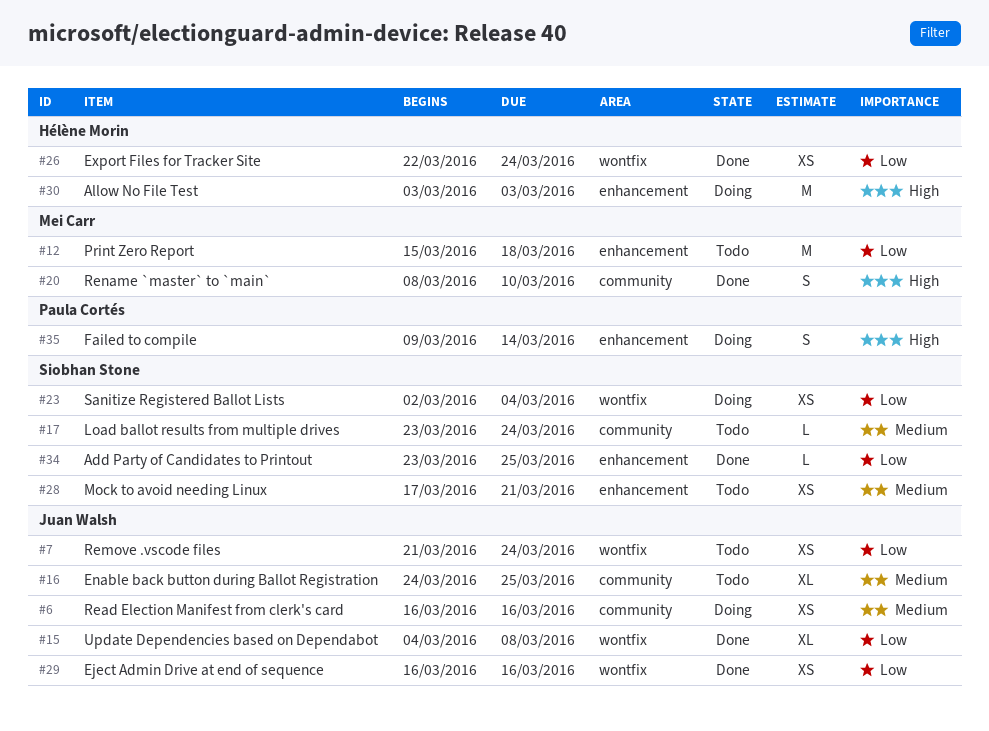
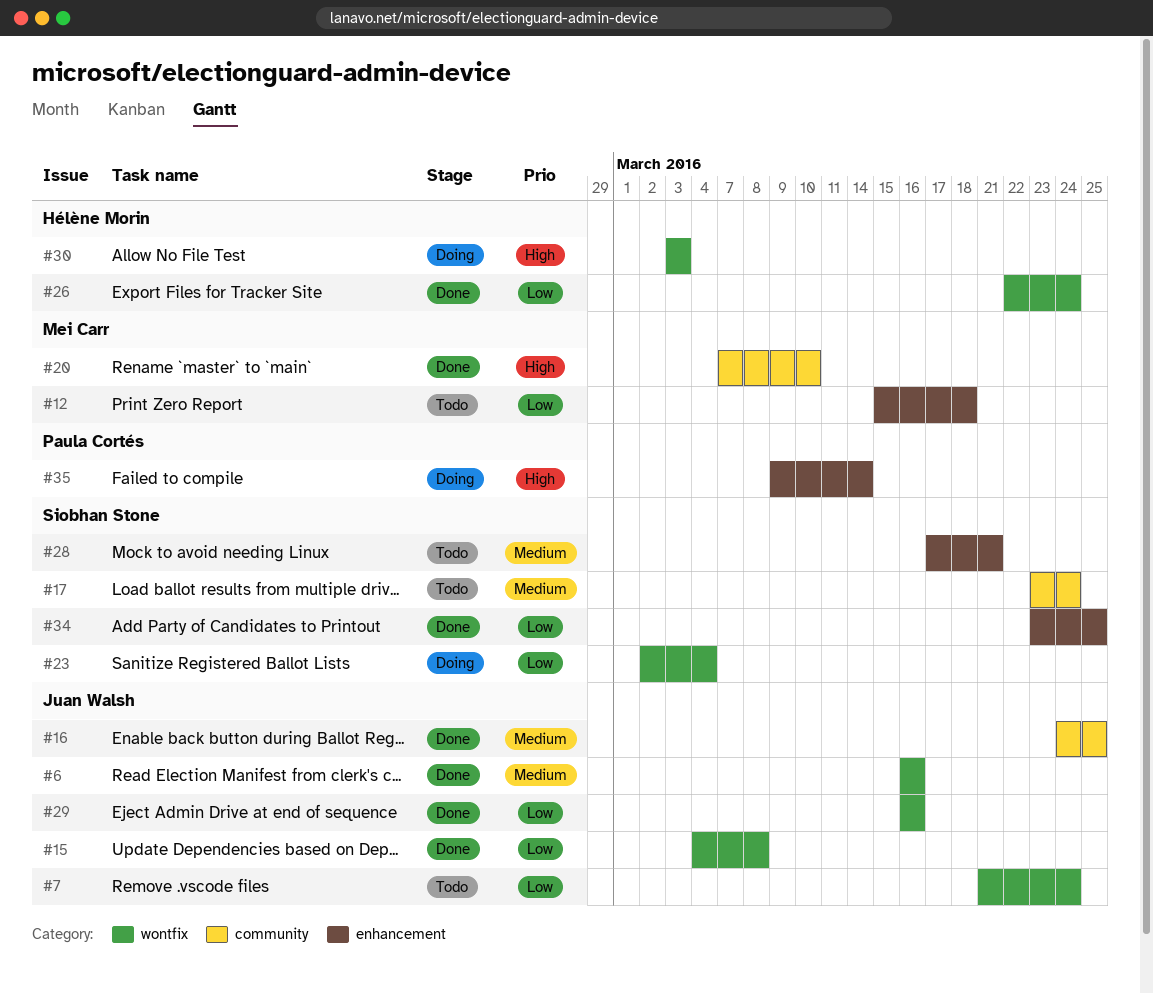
#6, status: Doing -> Done
#6, label: community -> wontfix
#16, status: Todo -> Done
#20, start: Mar 8 -> Mar 7
#30, label: enhancement -> wontfix

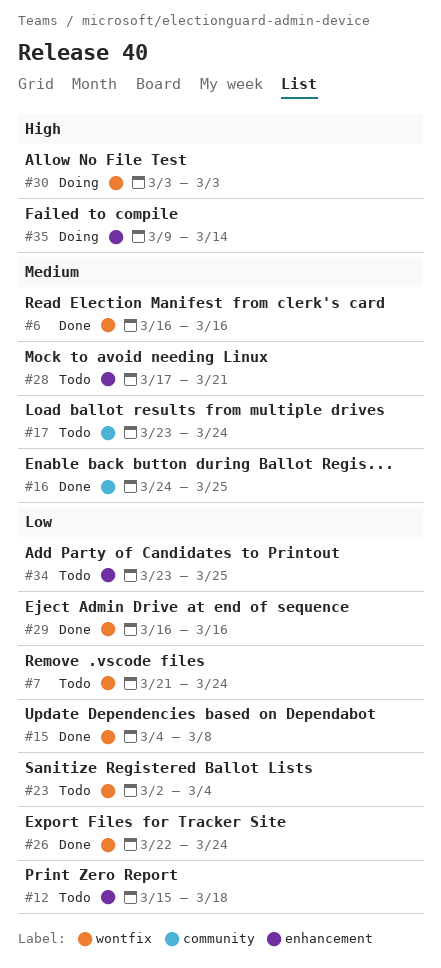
#20: present -> none
#23, status: Doing -> Todo
#34, status: Done -> Todo

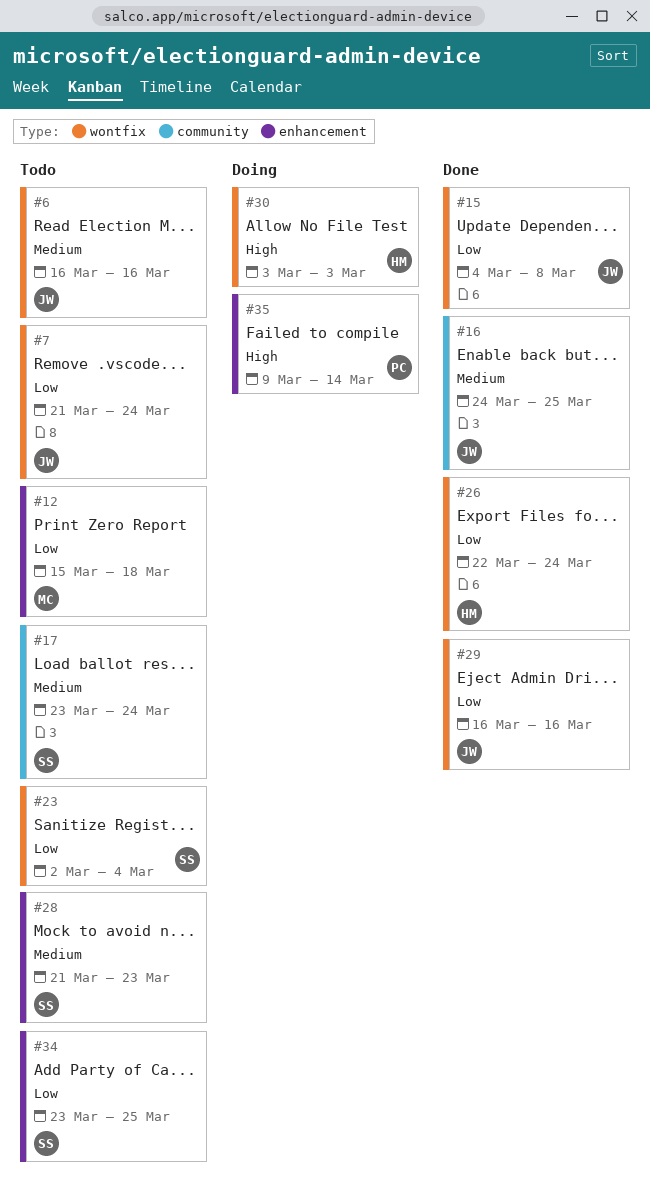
#6, status: Done -> Todo
#28, start: Mar 17 -> Mar 21
#28, due: Mar 21 -> Mar 23

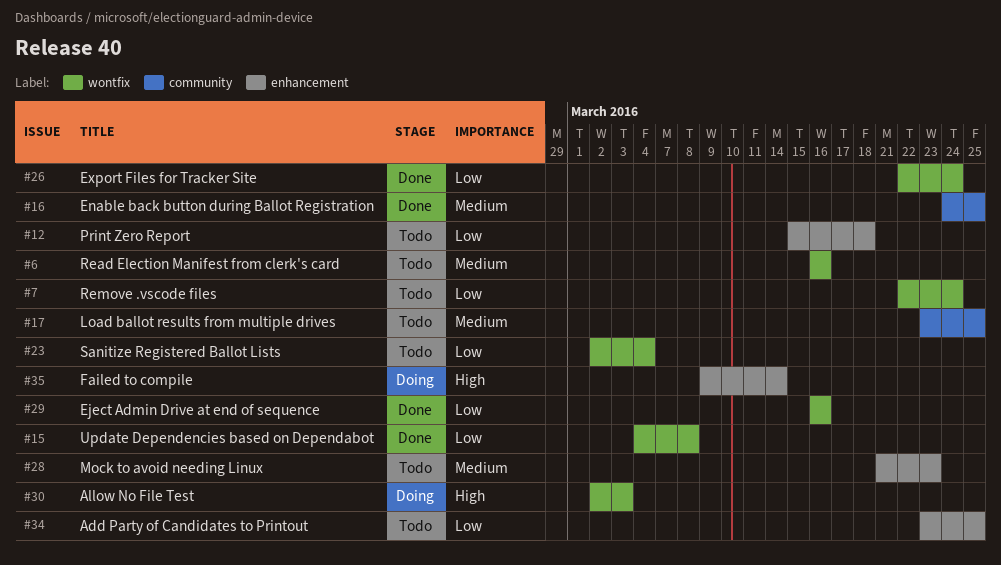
#7, start: Mar 21 -> Mar 22
#17, due: Mar 24 -> Mar 25
#30, start: Mar 3 -> Mar 2

